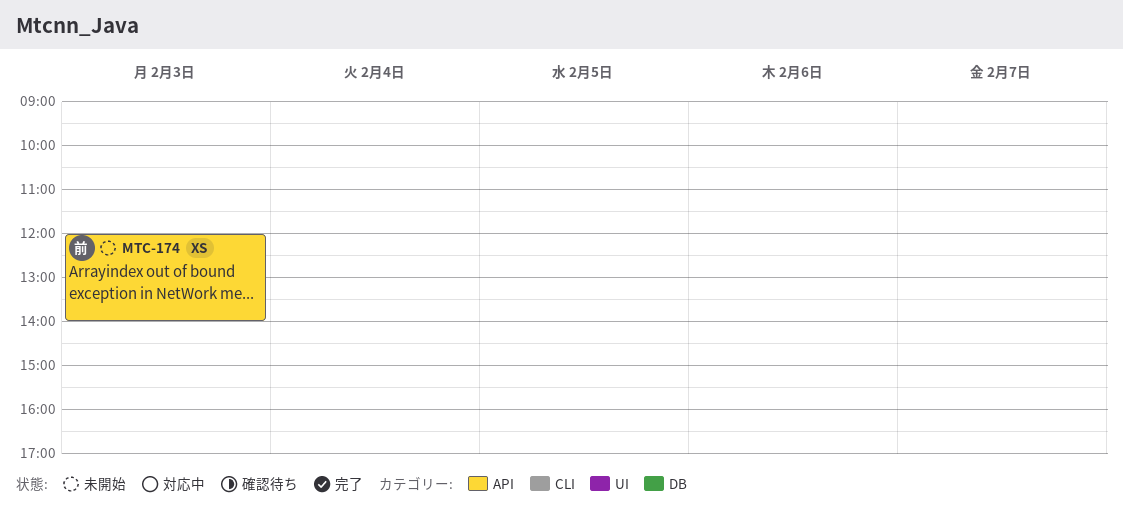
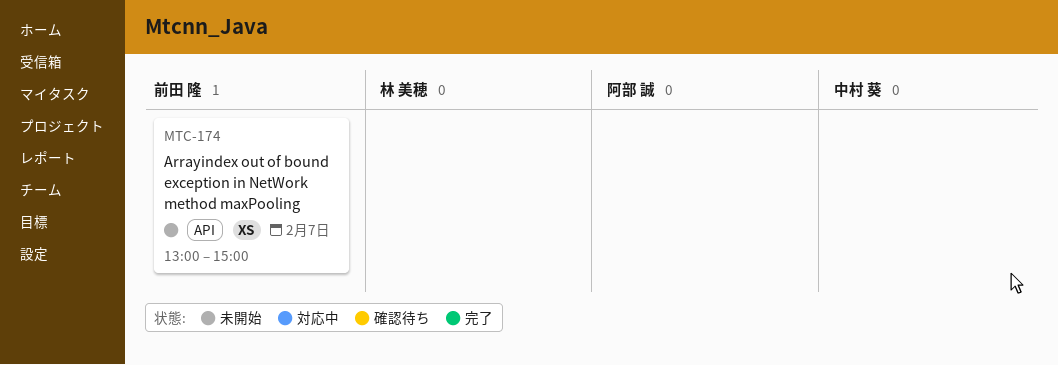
MTC-174, day: Feb 3 -> Feb 7
MTC-174, begins: 12:00 -> 13:00
MTC-174, ends: 14:00 -> 15:00

